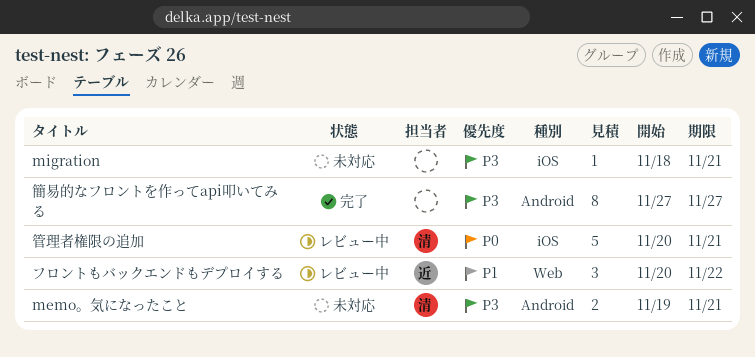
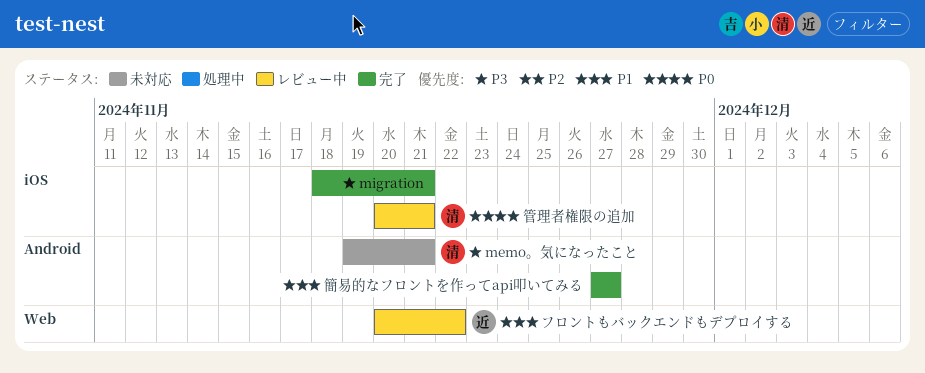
migration, status: 未対応 -> 完了
簡易的なフロントを作ってapi叩いてみる, priority: P3 -> P1

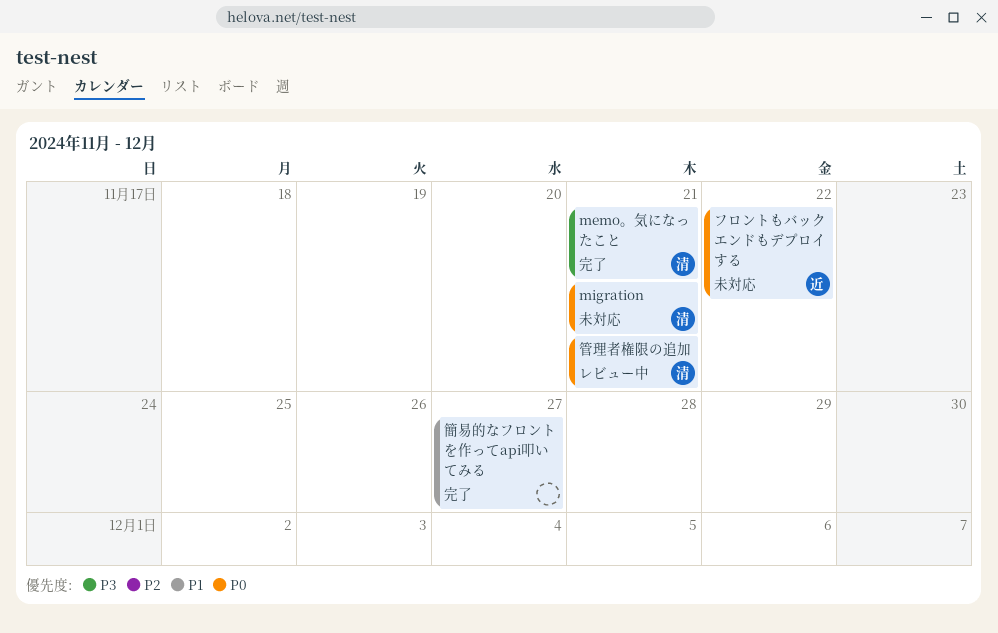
memo。気になったこと, status: 未対応 -> 完了
migration, status: 完了 -> 未対応
migration, owner: none -> 清
migration, priority: P3 -> P0
フロントもバックエンドもデプロイする, status: レビュー中 -> 未対応
フロントもバックエンドもデプロイする, priority: P1 -> P0

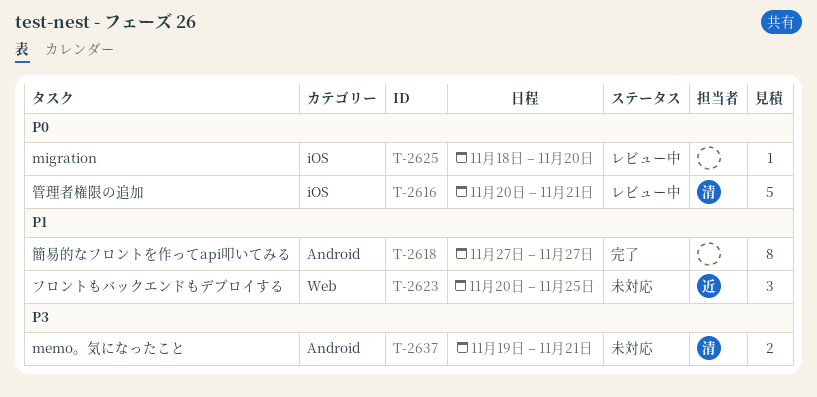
memo。気になったこと, status: 完了 -> 未対応
migration, status: 未対応 -> レビュー中
migration, owner: 清 -> none
migration, due: Nov 21 -> Nov 20
フロントもバックエンドもデプロイする, priority: P0 -> P1
フロントもバックエンドもデプロイする, due: Nov 22 -> Nov 25

